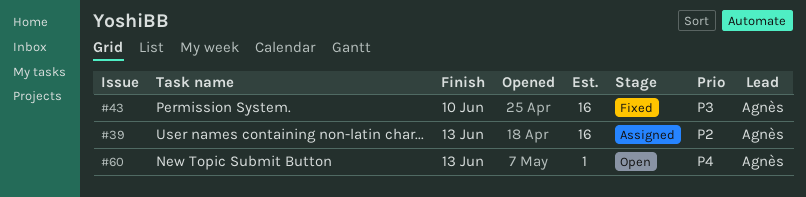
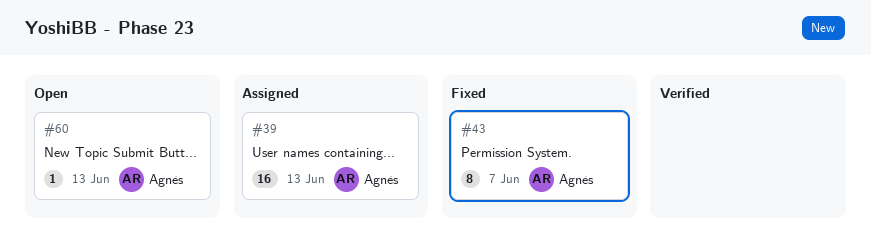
#43, estimate: 16 -> 8
#43, due: Jun 10 -> Jun 7

